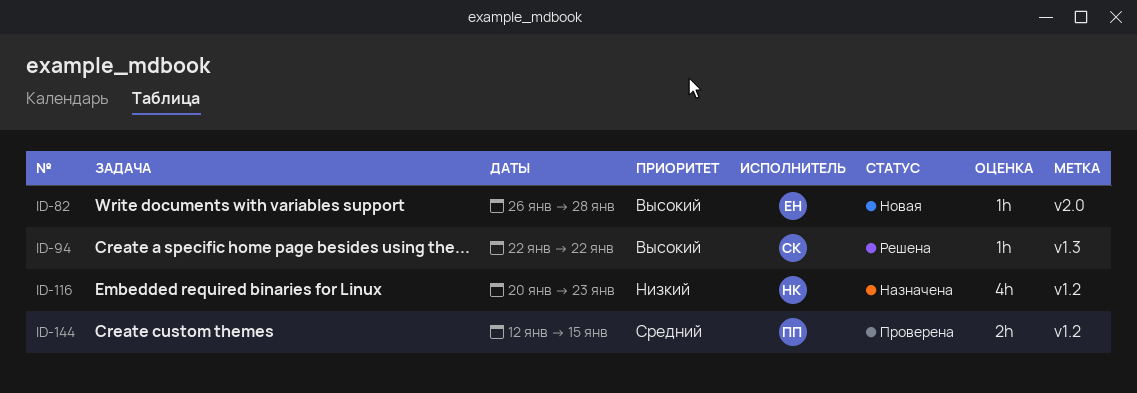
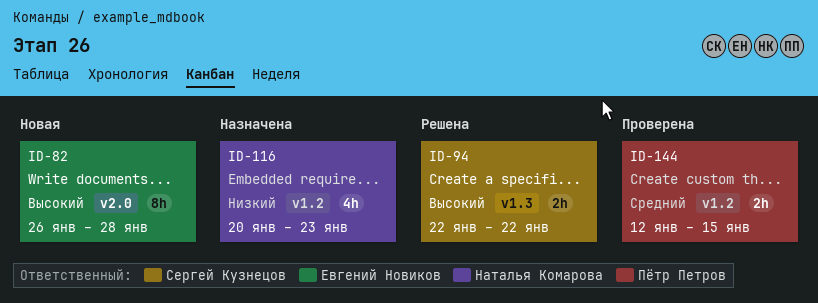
ID-82, estimate: 1h -> 8h
ID-94, estimate: 1h -> 2h

